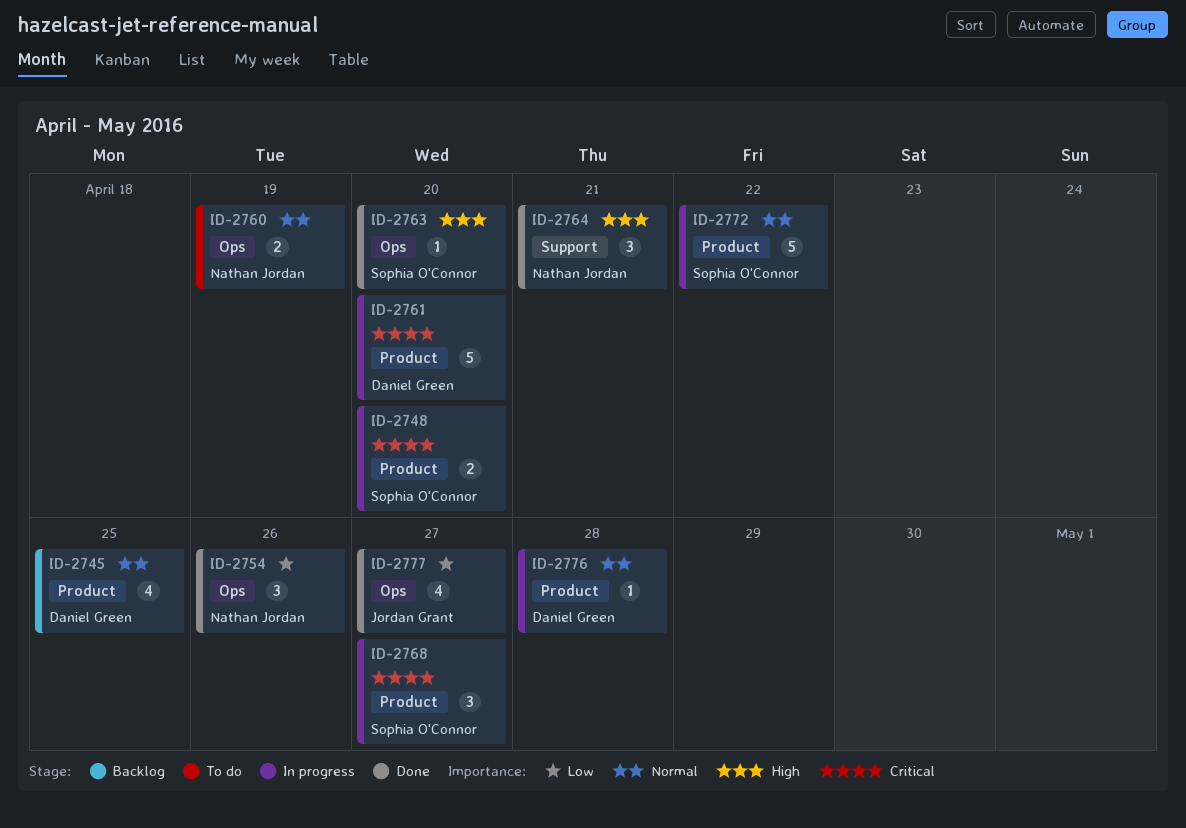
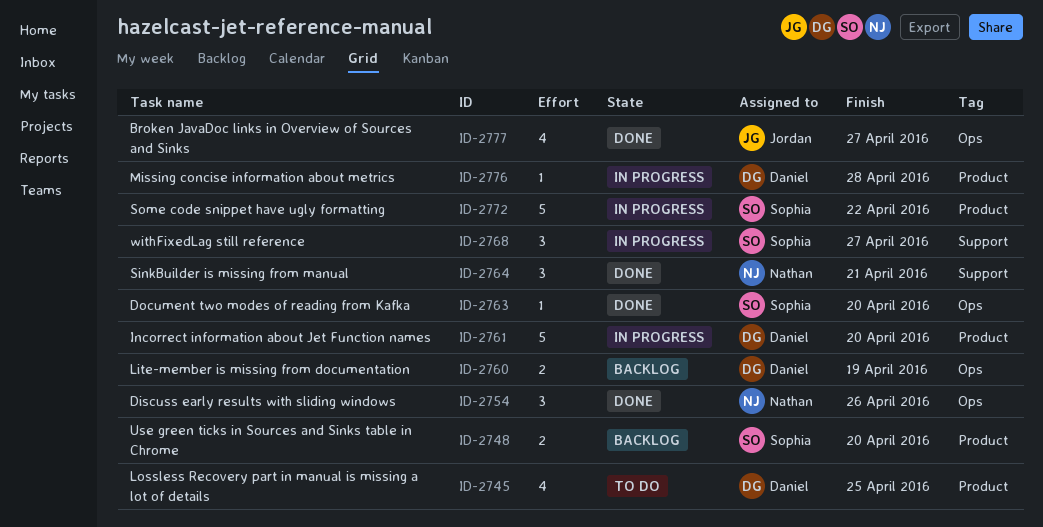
ID-2745, status: Backlog -> To do
ID-2748, status: In progress -> Backlog
ID-2760, status: To do -> Backlog
ID-2760, owner: Nathan Jordan -> Daniel Green
ID-2768, label: Product -> Support

